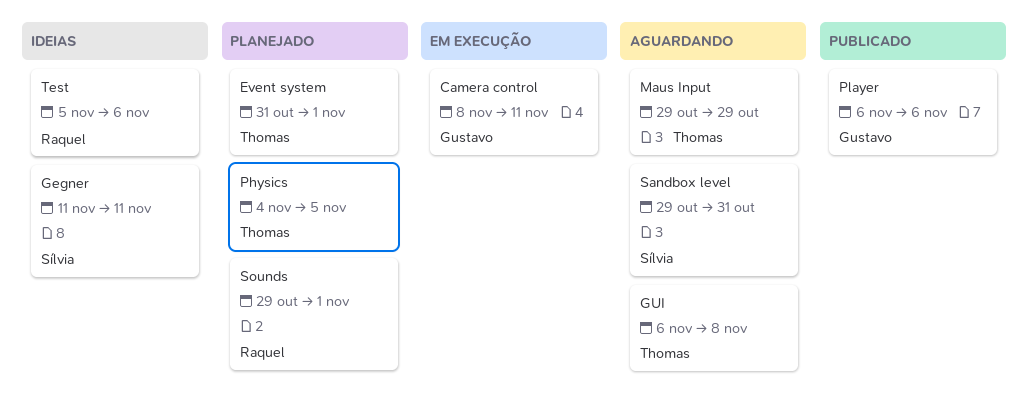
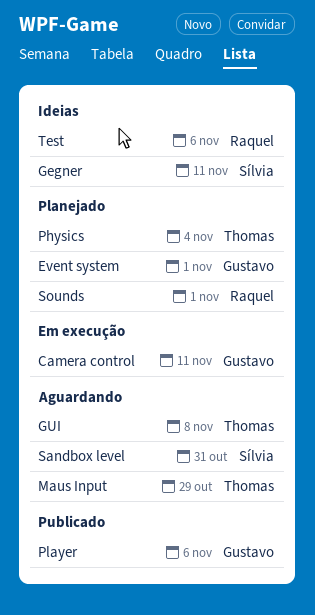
Event system, owner: Thomas -> Gustavo
Physics, due: Nov 5 -> Nov 4

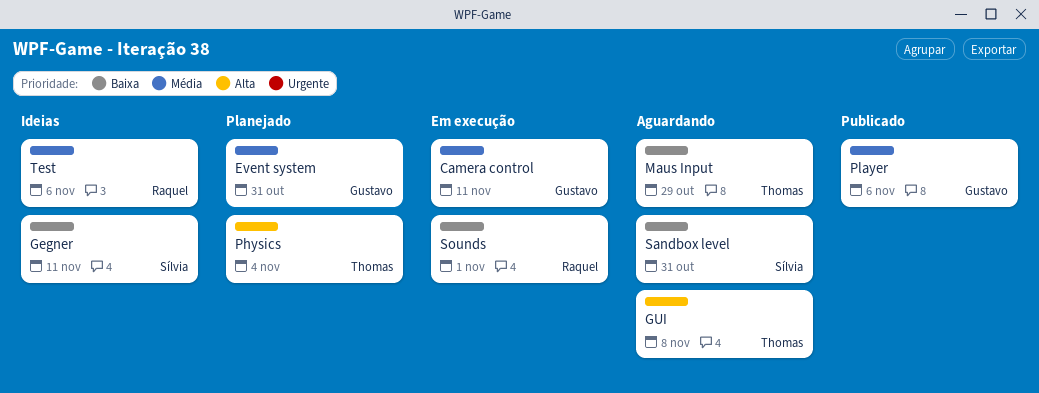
Event system, due: Nov 1 -> Oct 31
Sounds, status: Planejado -> Em execução

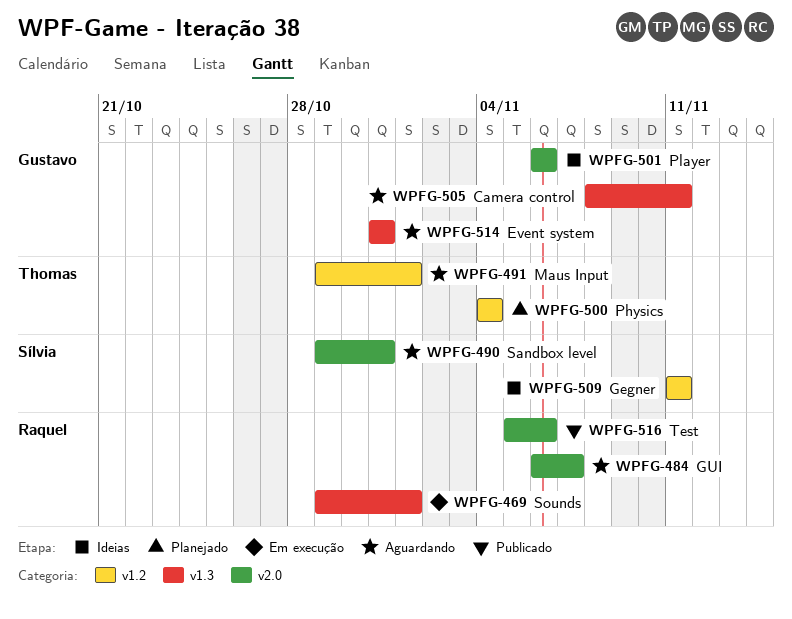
Camera control, status: Em execução -> Aguardando
Event system, status: Planejado -> Aguardando
GUI, owner: Thomas -> Raquel
GUI, due: Nov 8 -> Nov 7
Maus Input, due: Oct 29 -> Nov 1
Player, status: Publicado -> Ideias
Test, status: Ideias -> Publicado

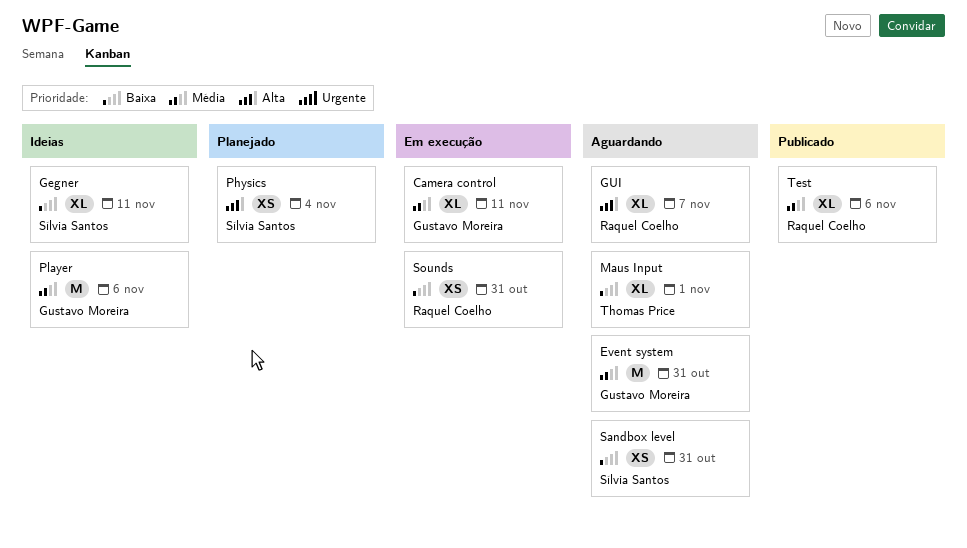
Camera control, status: Aguardando -> Em execução
Physics, owner: Thomas Price -> Sílvia Santos
Sounds, due: Nov 1 -> Oct 31

